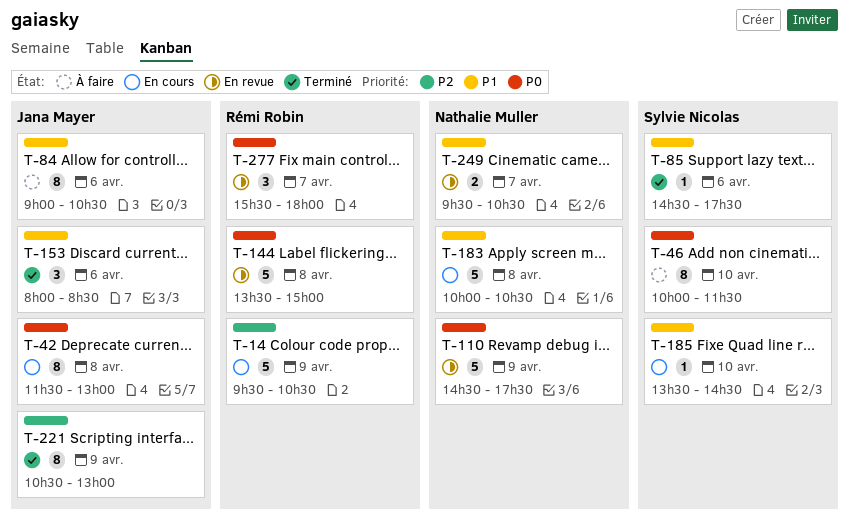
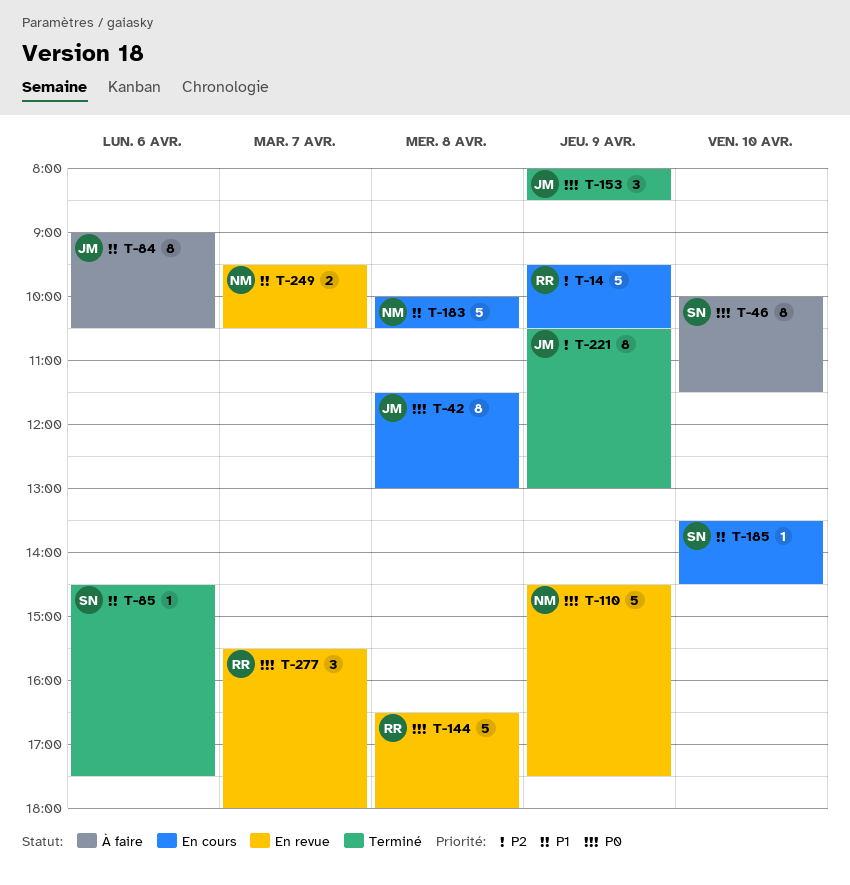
T-144, begins: 13:30 -> 16:30
T-144, ends: 15:00 -> 18:00
T-153, priority: P1 -> P0
T-153, day: Apr 6 -> Apr 9

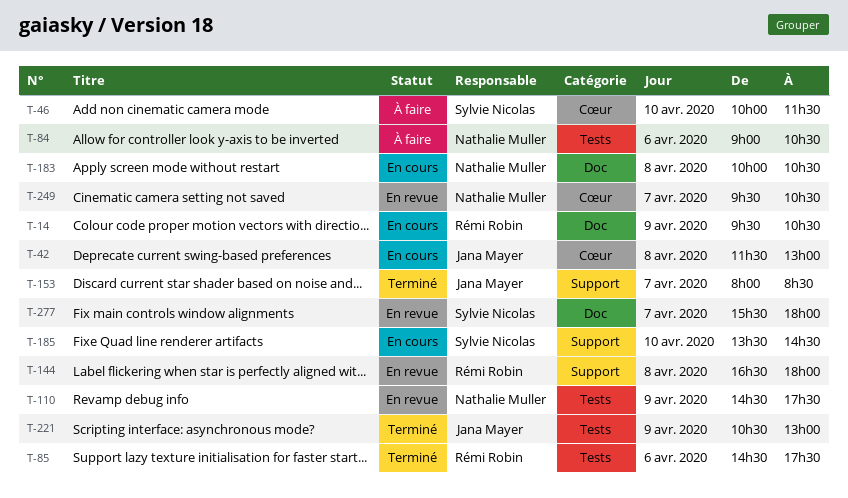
T-84, owner: Jana Mayer -> Nathalie Muller
T-85, owner: Sylvie Nicolas -> Rémi Robin
T-153, day: Apr 9 -> Apr 7
T-277, owner: Rémi Robin -> Sylvie Nicolas

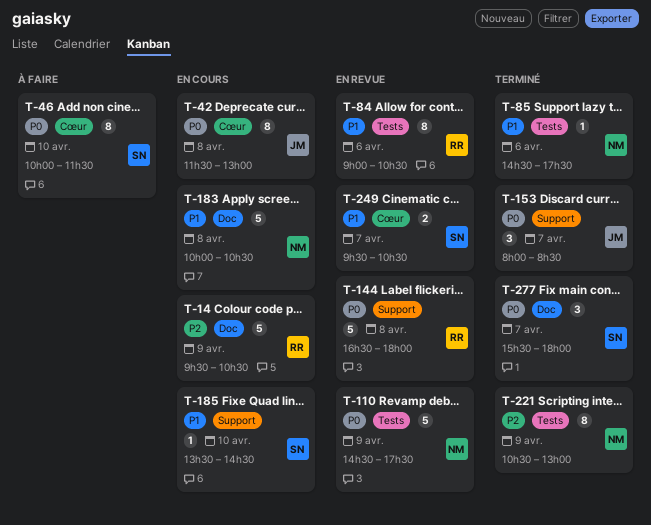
T-84, status: À faire -> En revue
T-84, owner: Nathalie Muller -> Rémi Robin
T-85, owner: Rémi Robin -> Nathalie Muller
T-221, owner: Jana Mayer -> Nathalie Muller
T-249, owner: Nathalie Muller -> Sylvie Nicolas
T-277, status: En revue -> Terminé

